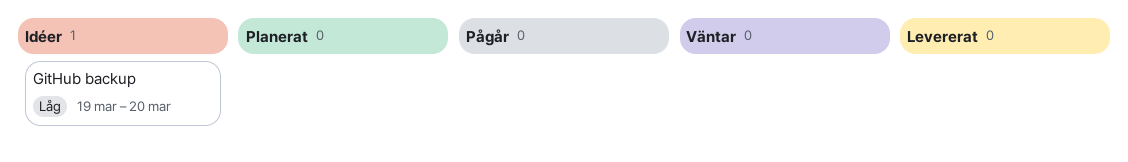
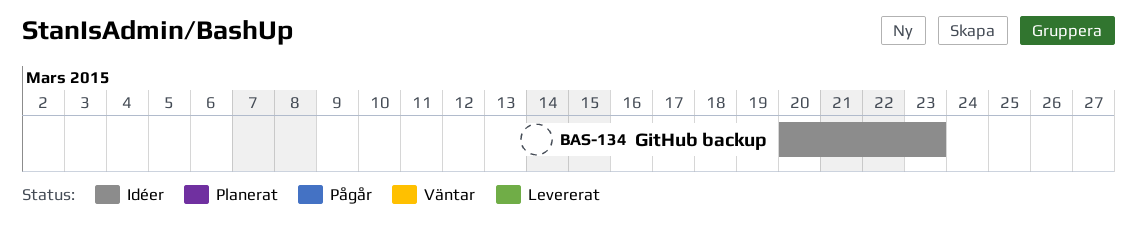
GitHub backup, start: Mar 19 -> Mar 20
GitHub backup, due: Mar 20 -> Mar 23

